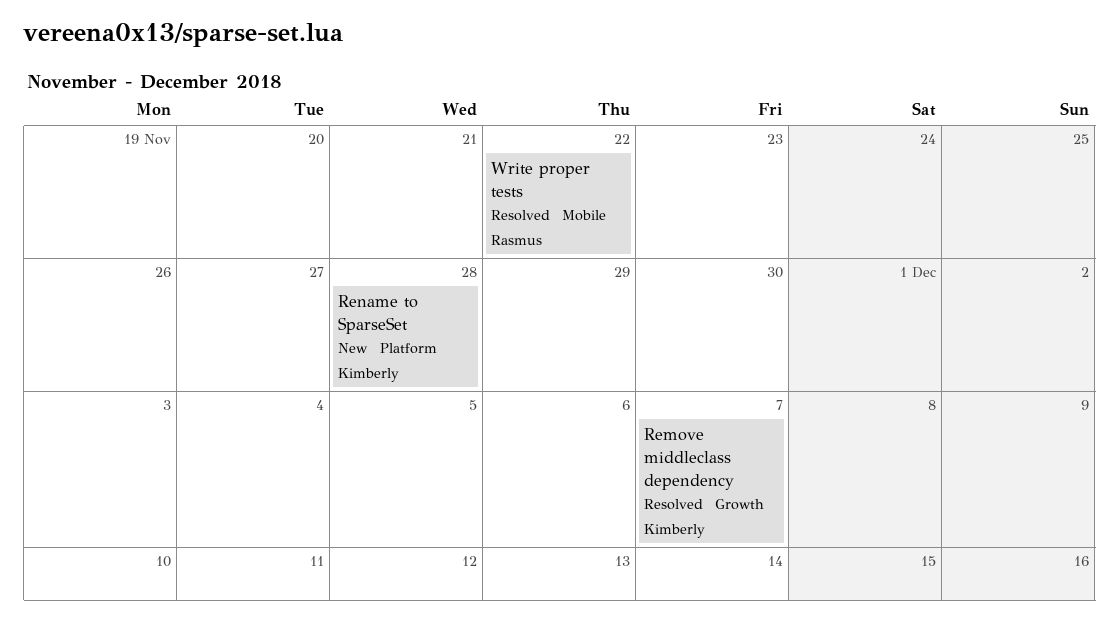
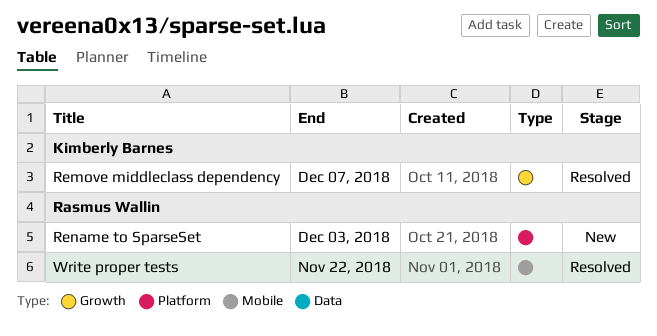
Rename to SparseSet, owner: Kimberly Barnes -> Rasmus Wallin
Rename to SparseSet, due: Nov 28 -> Dec 3

